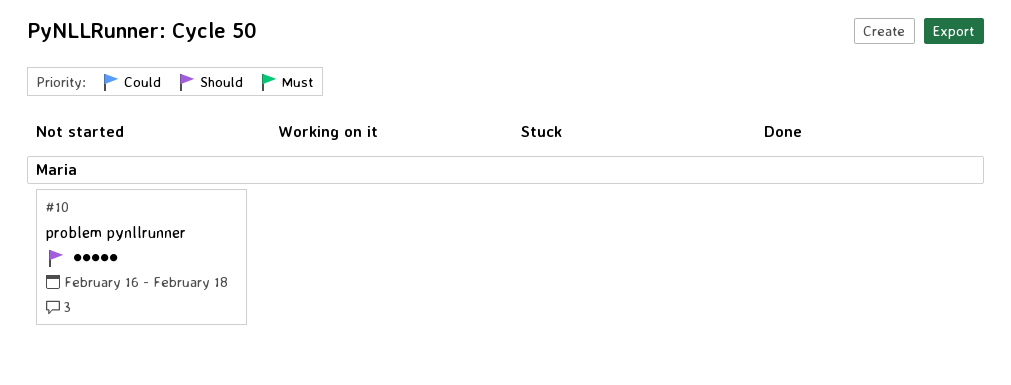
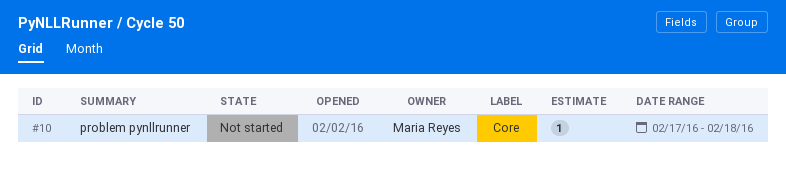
#10, estimate: 5 -> 1
#10, start: Feb 16 -> Feb 17

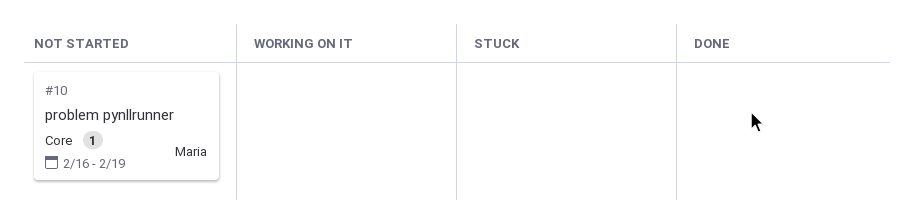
#10, start: Feb 17 -> Feb 16
#10, due: Feb 18 -> Feb 19

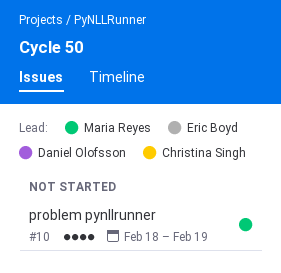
#10, estimate: 1 -> 4
#10, start: Feb 16 -> Feb 18

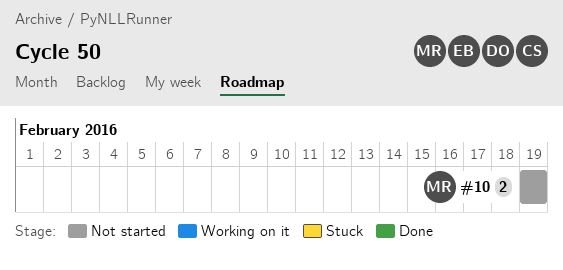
#10, estimate: 4 -> 2
#10, start: Feb 18 -> Feb 19

